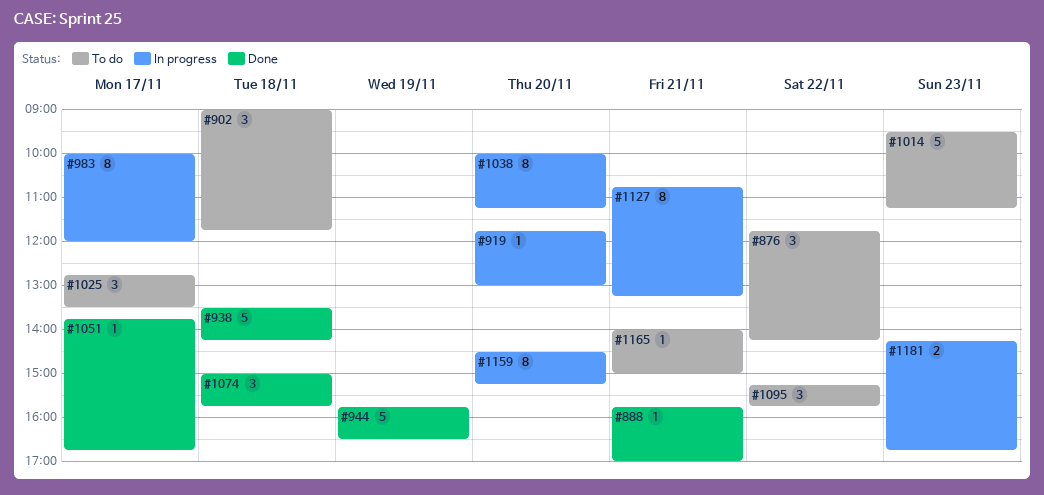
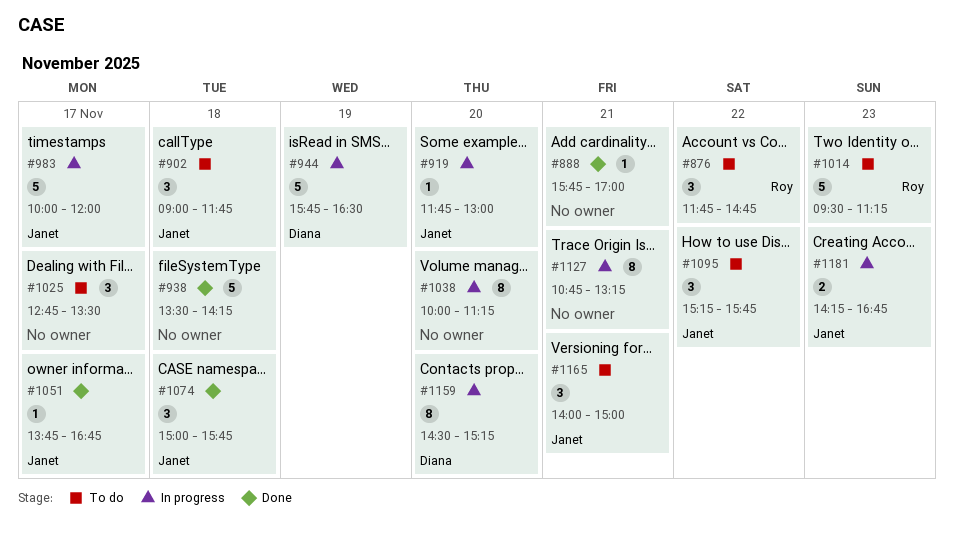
#876, ends: 14:15 -> 14:45
#944, status: Done -> In progress
#983, estimate: 8 -> 5
#1165, estimate: 1 -> 3

